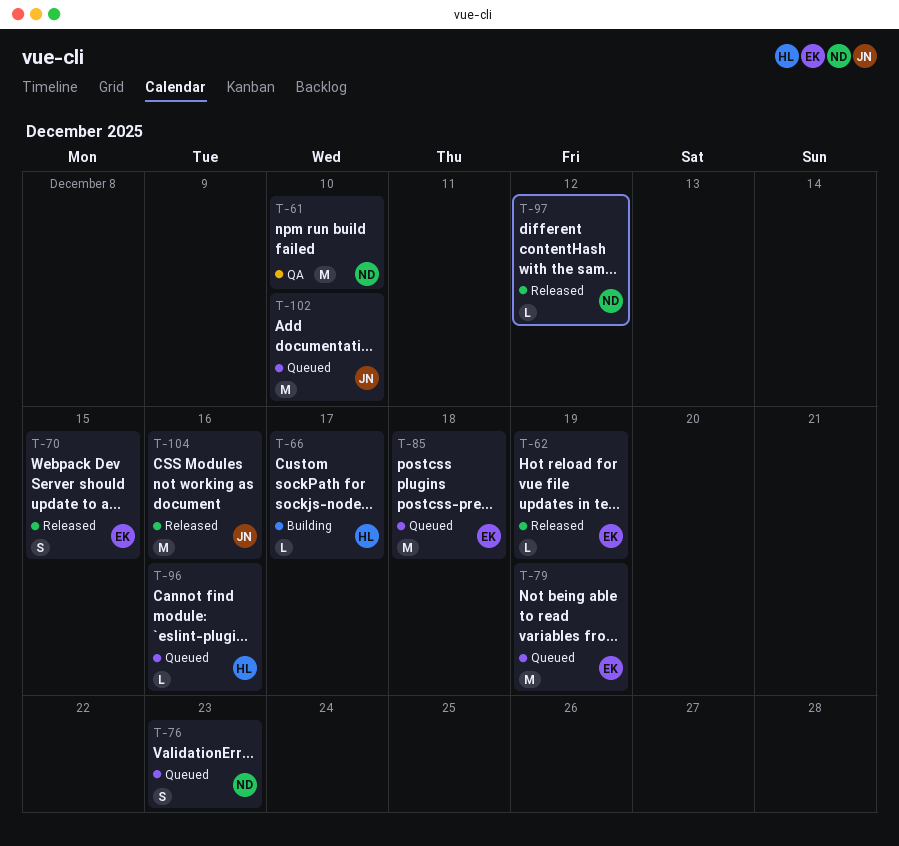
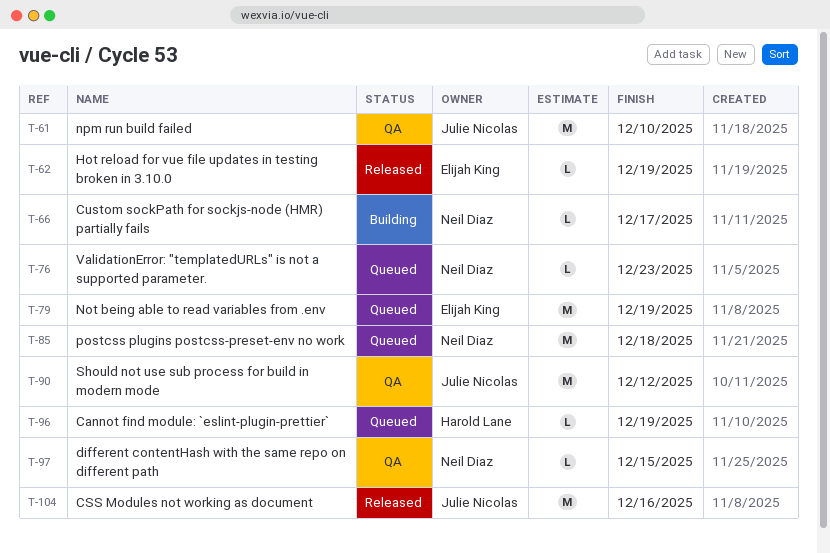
T-61, owner: Neil Diaz -> Julie Nicolas
T-66, owner: Harold Lane -> Neil Diaz
T-70: present -> none
T-76, estimate: S -> L
T-85, owner: Elijah King -> Neil Diaz
T-90: none -> present
T-96, due: Dec 16 -> Dec 19
T-97, status: Released -> QA
T-97, due: Dec 12 -> Dec 15
T-102: present -> none

